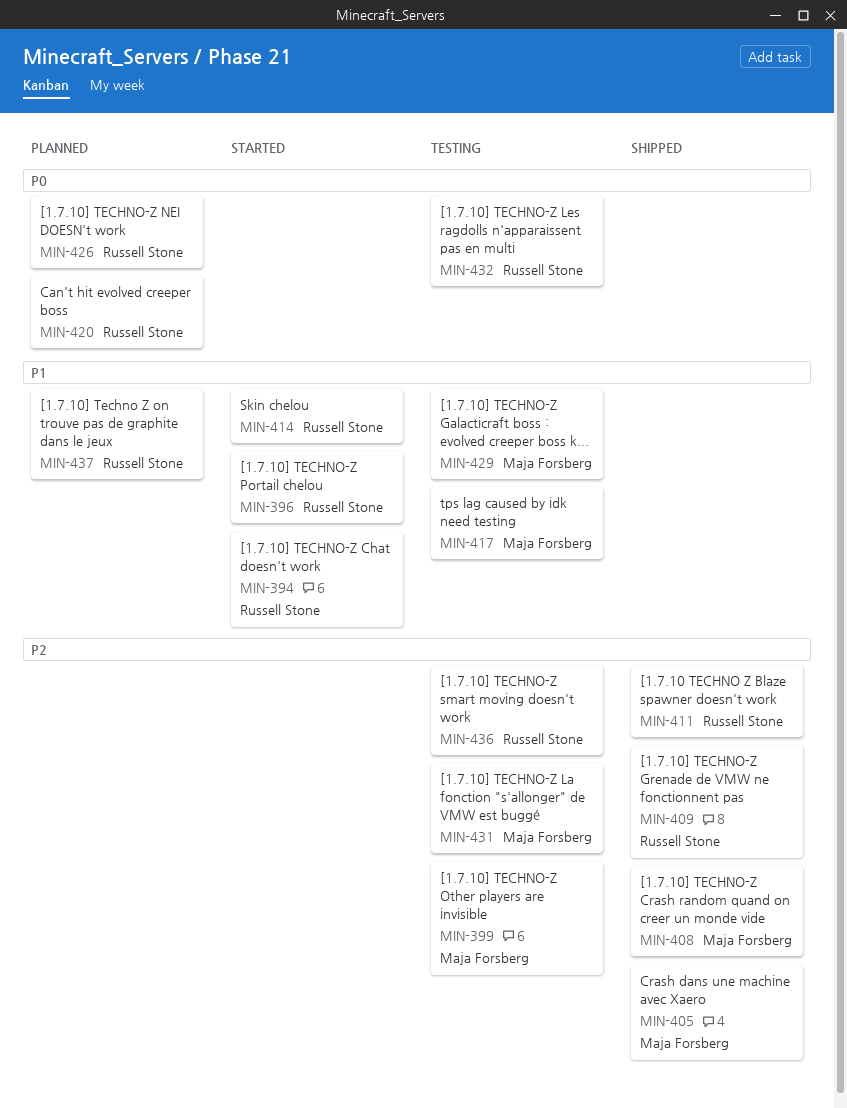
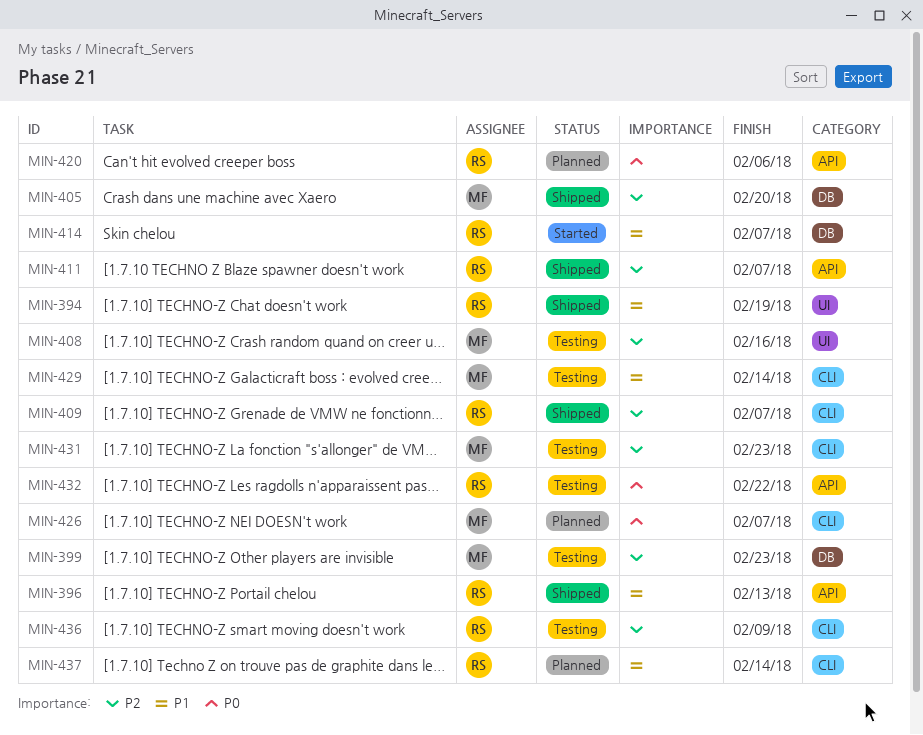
MIN-394, status: Started -> Shipped
MIN-396, status: Started -> Shipped
MIN-408, status: Shipped -> Testing
MIN-417: present -> none
MIN-426, owner: Russell Stone -> Maja Forsberg

